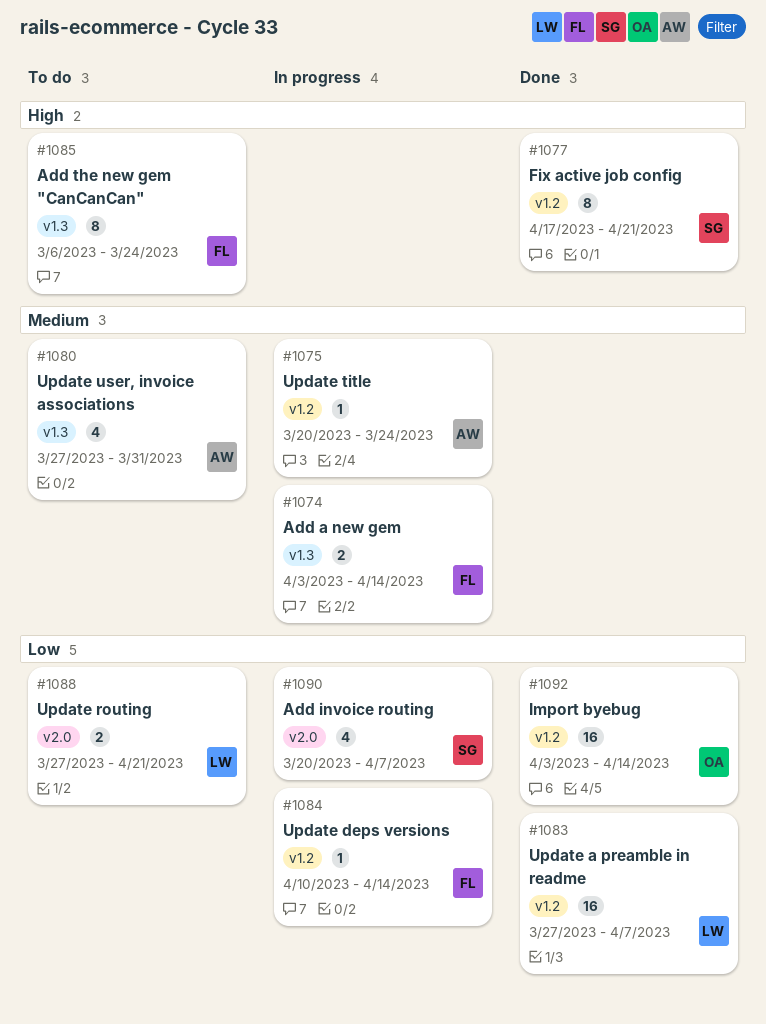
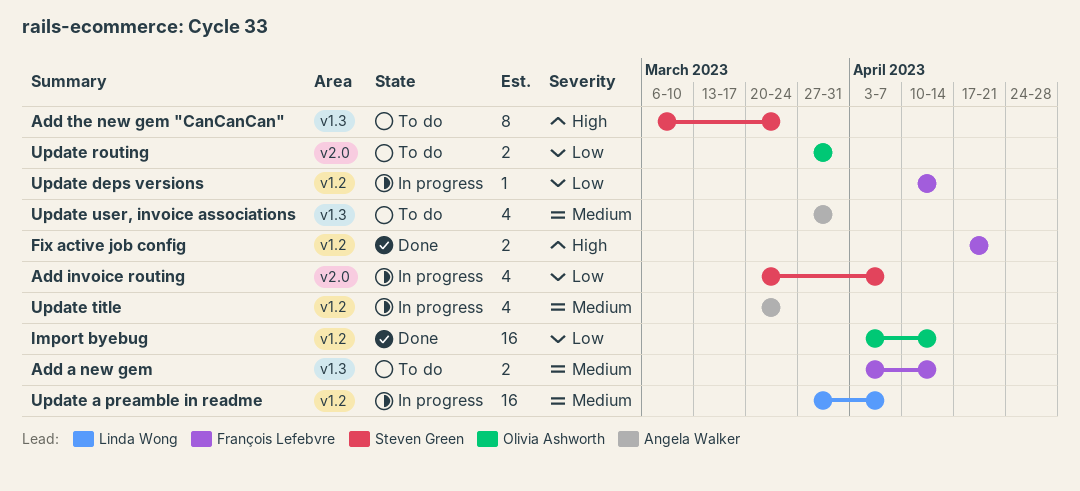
Add a new gem, status: In progress -> To do
Add the new gem "CanCanCan", owner: François Lefebvre -> Steven Green
Fix active job config, owner: Steven Green -> François Lefebvre
Fix active job config, estimate: 8 -> 2
Update a preamble in readme, status: Done -> In progress
Update a preamble in readme, priority: Low -> Medium
Update routing, owner: Linda Wong -> Olivia Ashworth
Update routing, due: Apr 21 -> Mar 31
Update title, estimate: 1 -> 4

